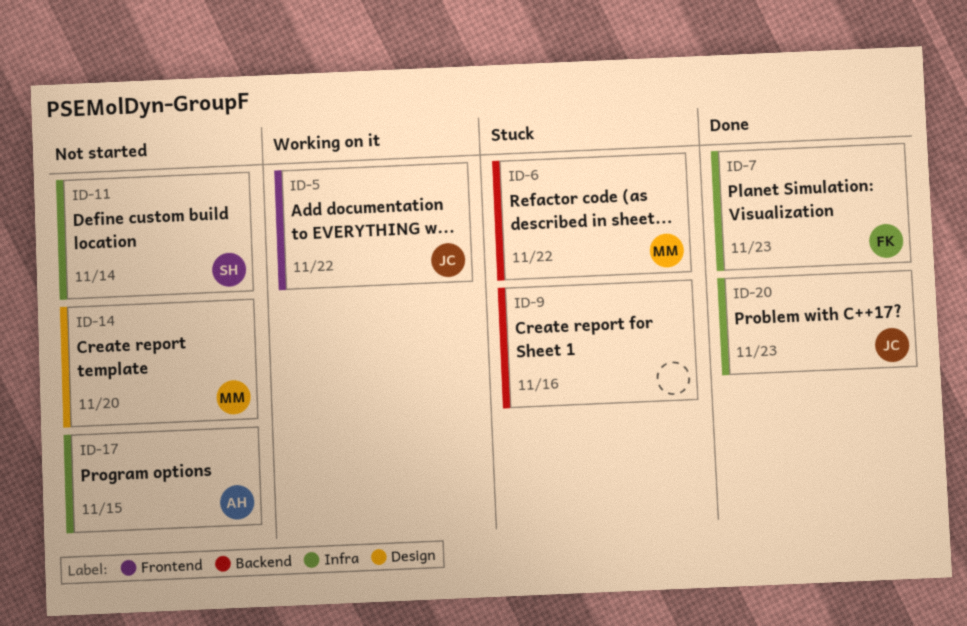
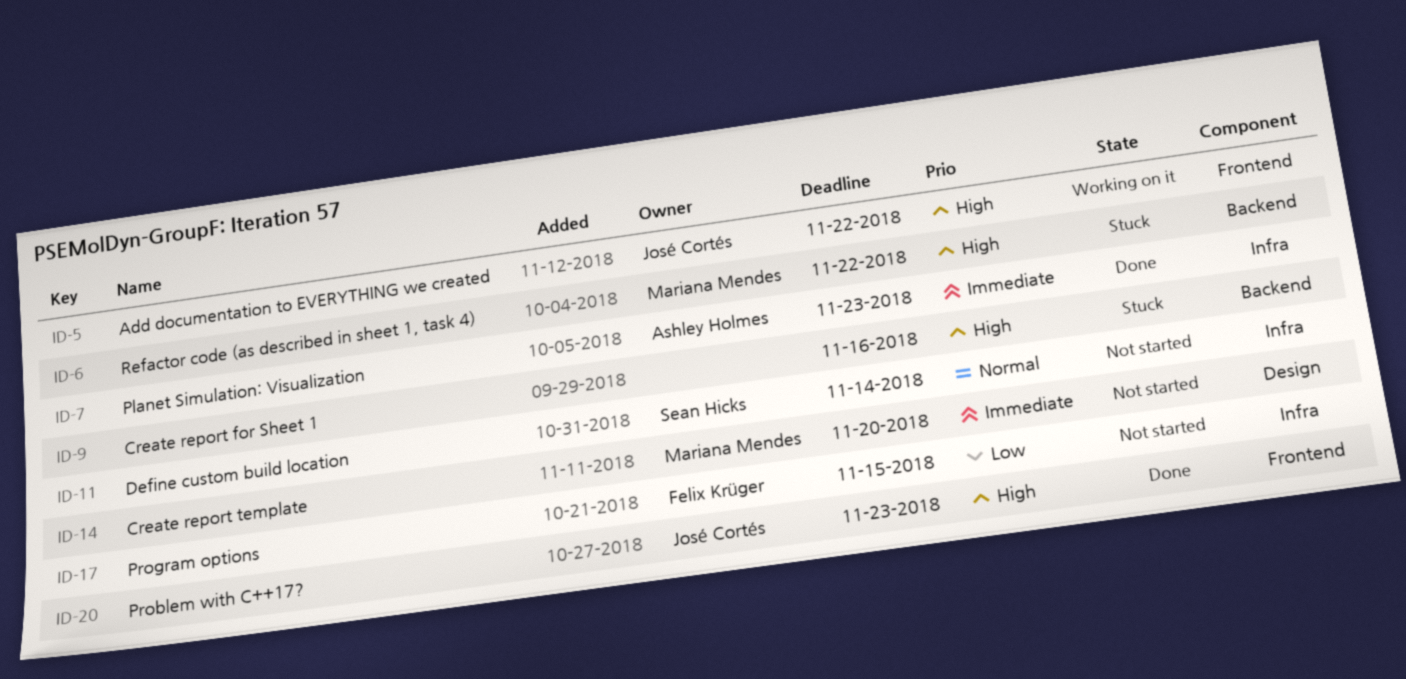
ID-7, owner: Felix Krüger -> Ashley Holmes
ID-17, owner: Ashley Holmes -> Felix Krüger
ID-20, label: Infra -> Frontend

